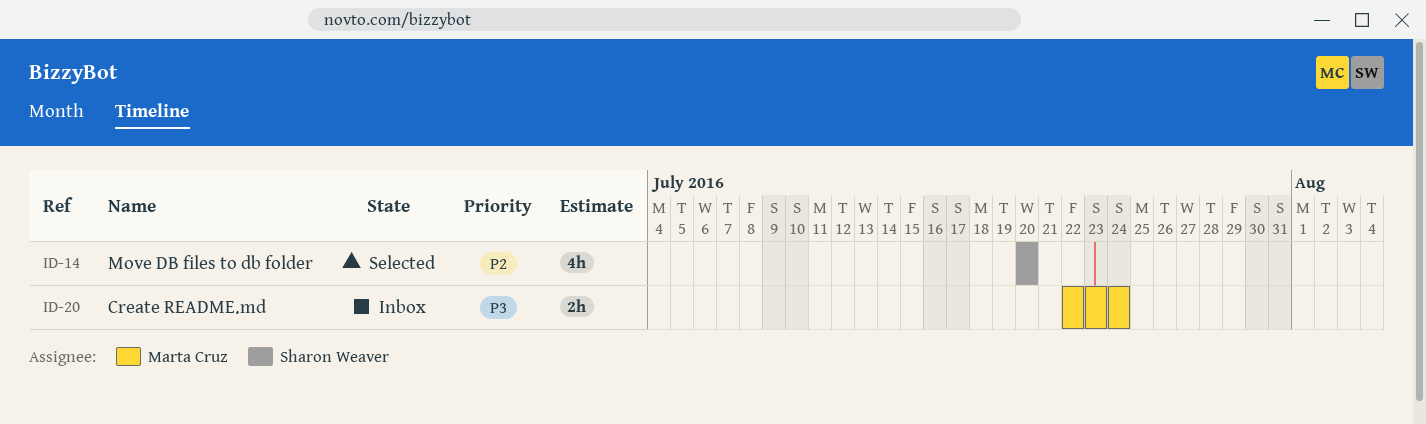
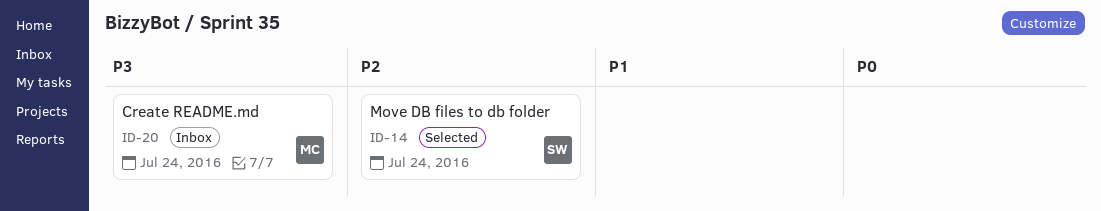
ID-14, due: Jul 20 -> Jul 24

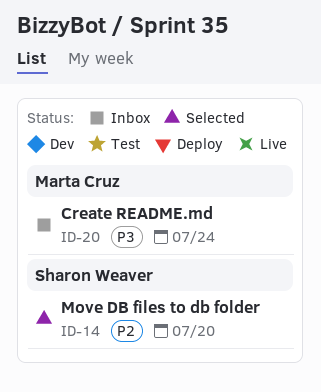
ID-14, due: Jul 24 -> Jul 20

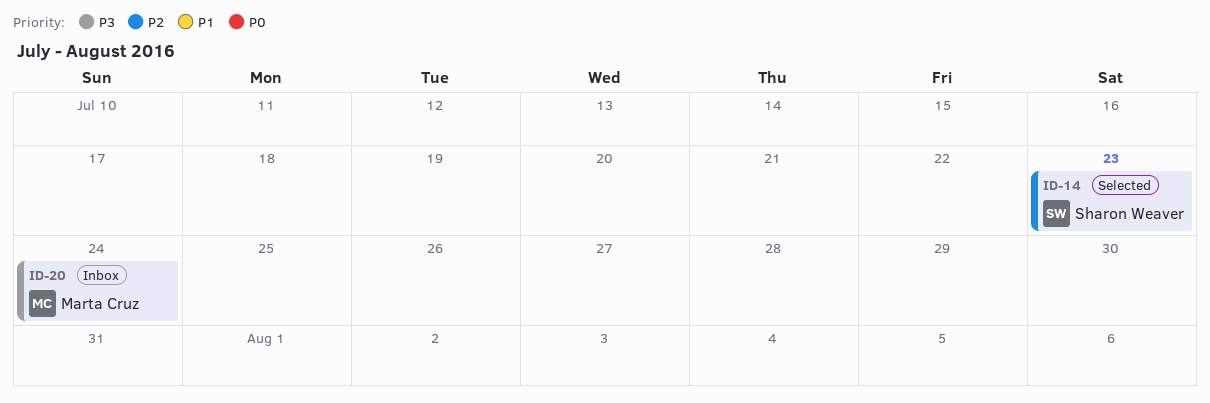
ID-14, due: Jul 20 -> Jul 23

